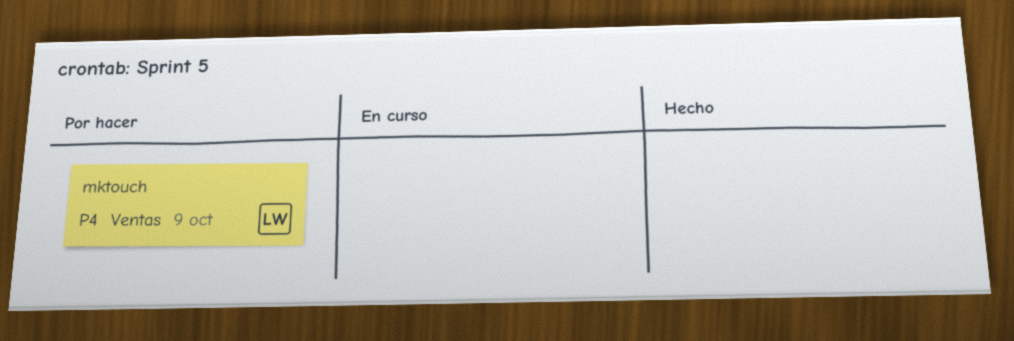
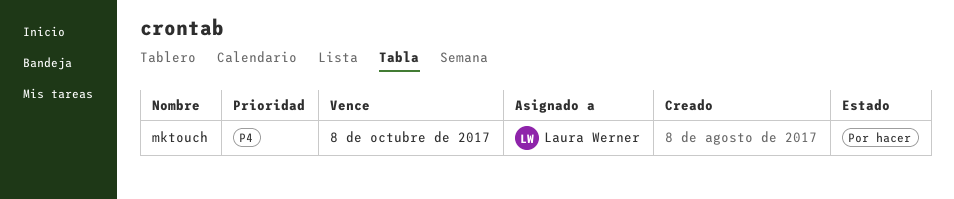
mktouch, due: Oct 9 -> Oct 8

